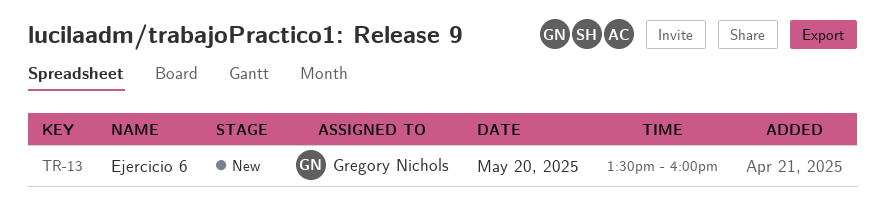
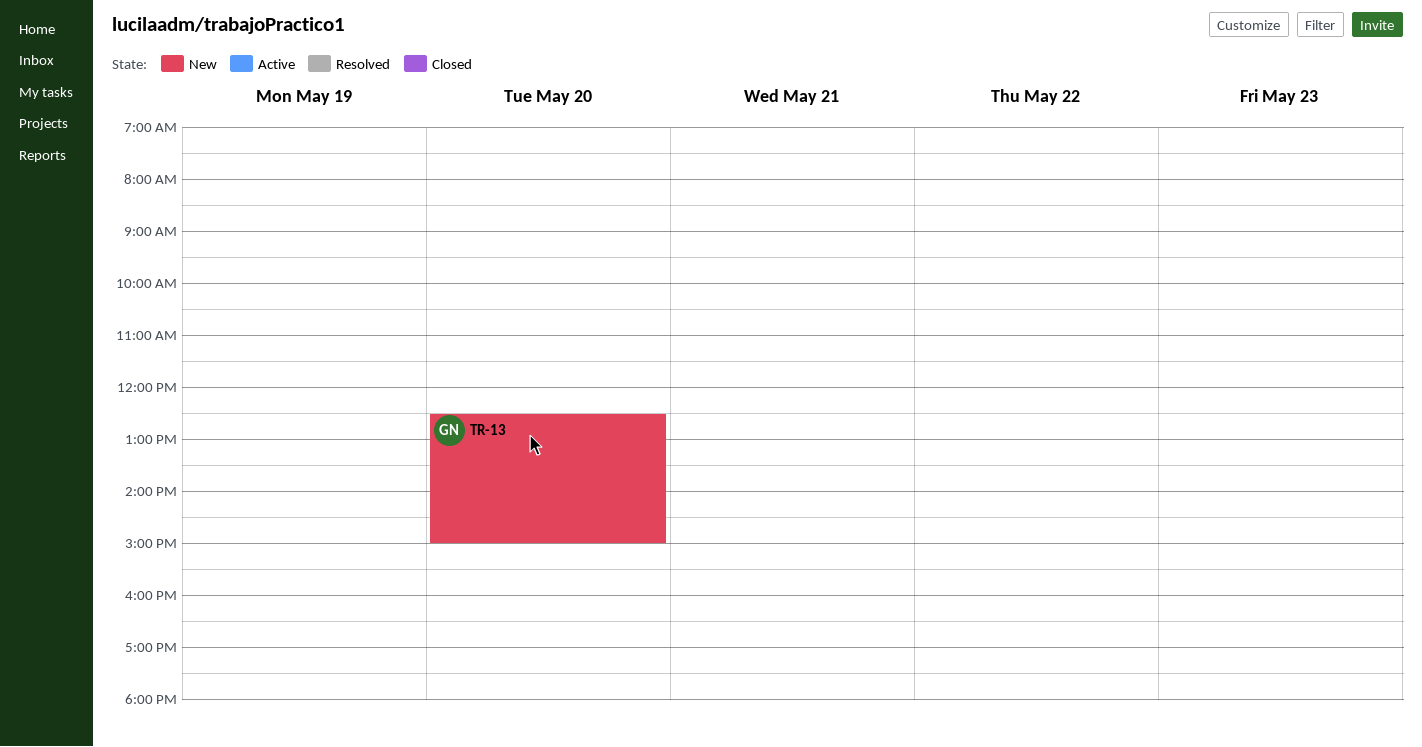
TR-13, begins: 13:30 -> 12:30
TR-13, ends: 16:00 -> 15:00

